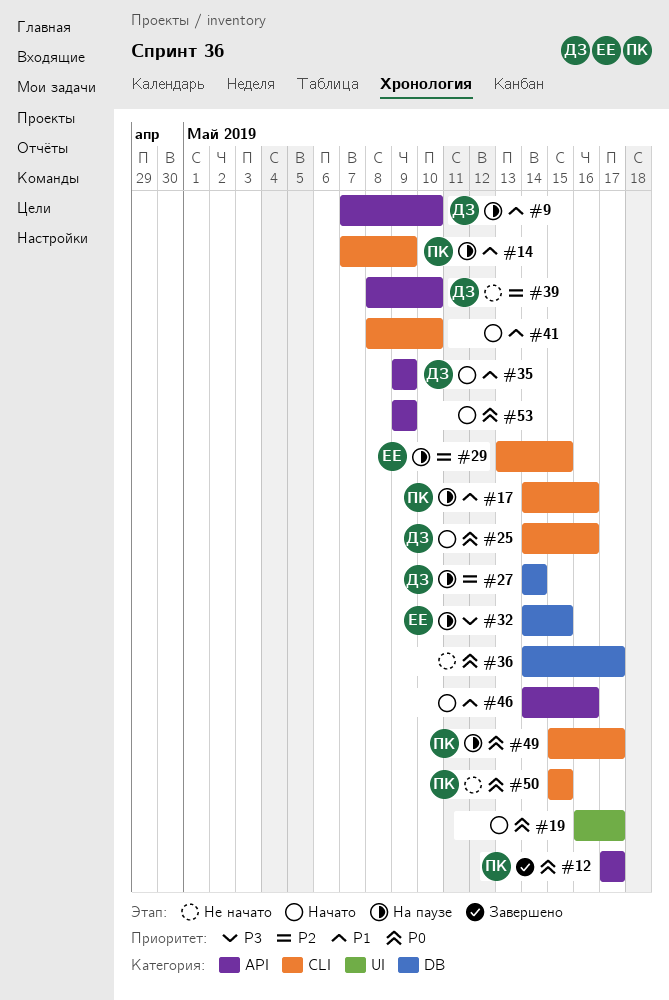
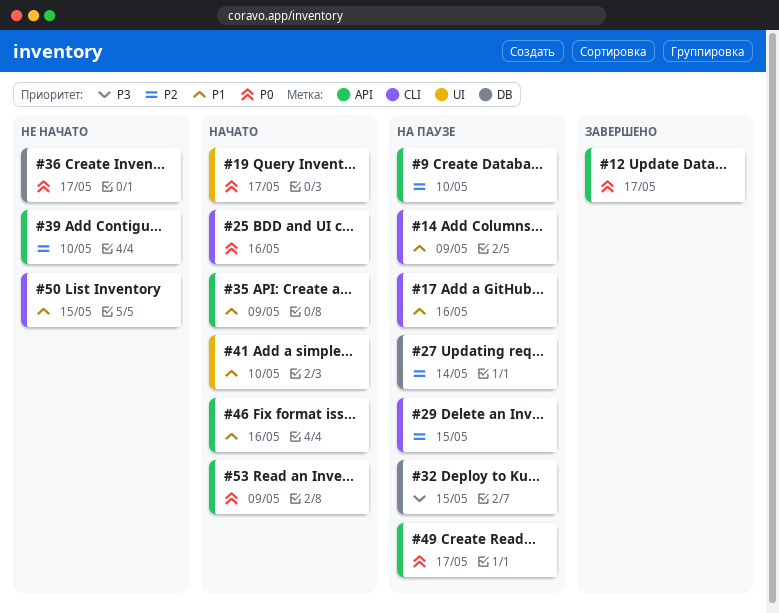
#9, priority: P1 -> P2
#41, label: CLI -> UI
#49, label: CLI -> API
#50, priority: P0 -> P1

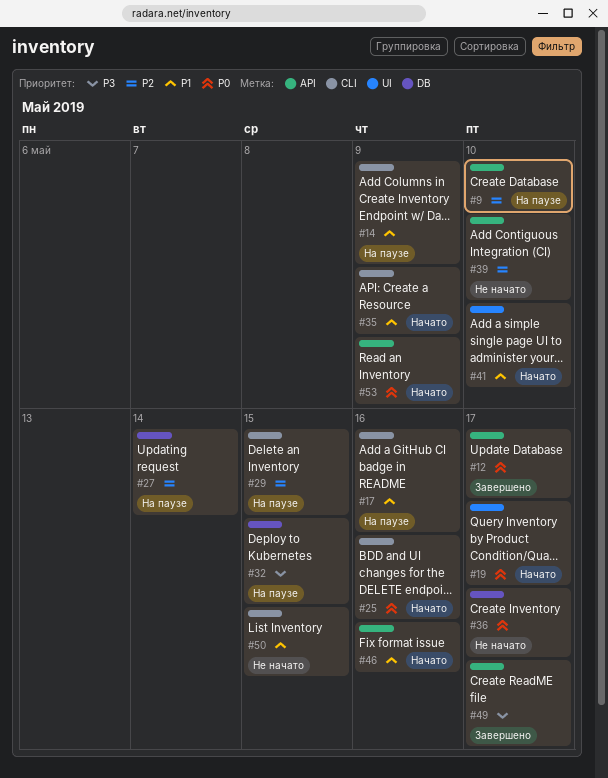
#35, label: API -> CLI
#49, status: На паузе -> Завершено
#49, priority: P0 -> P3

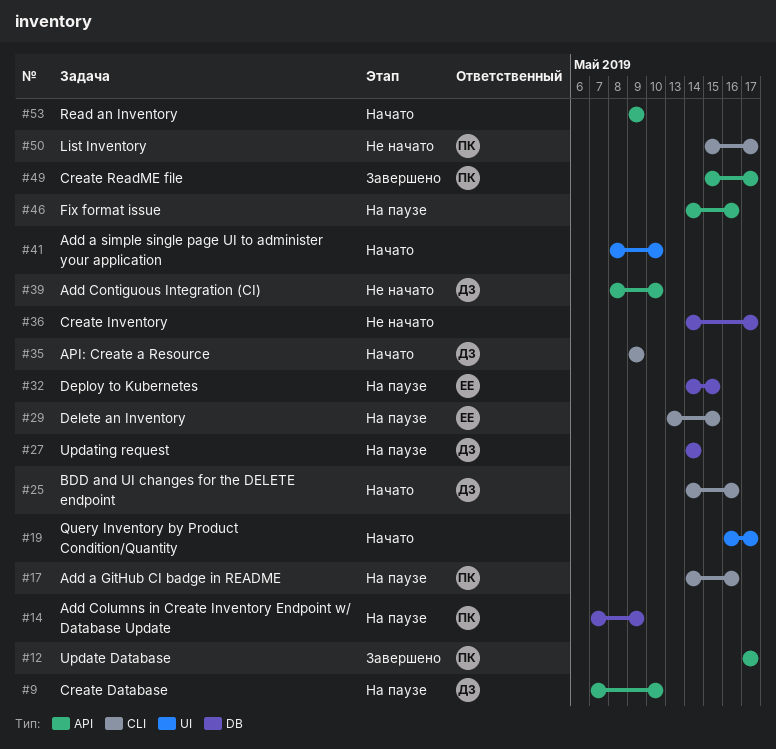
#14, label: CLI -> DB
#46, status: Начато -> На паузе
#50, due: May 15 -> May 17

